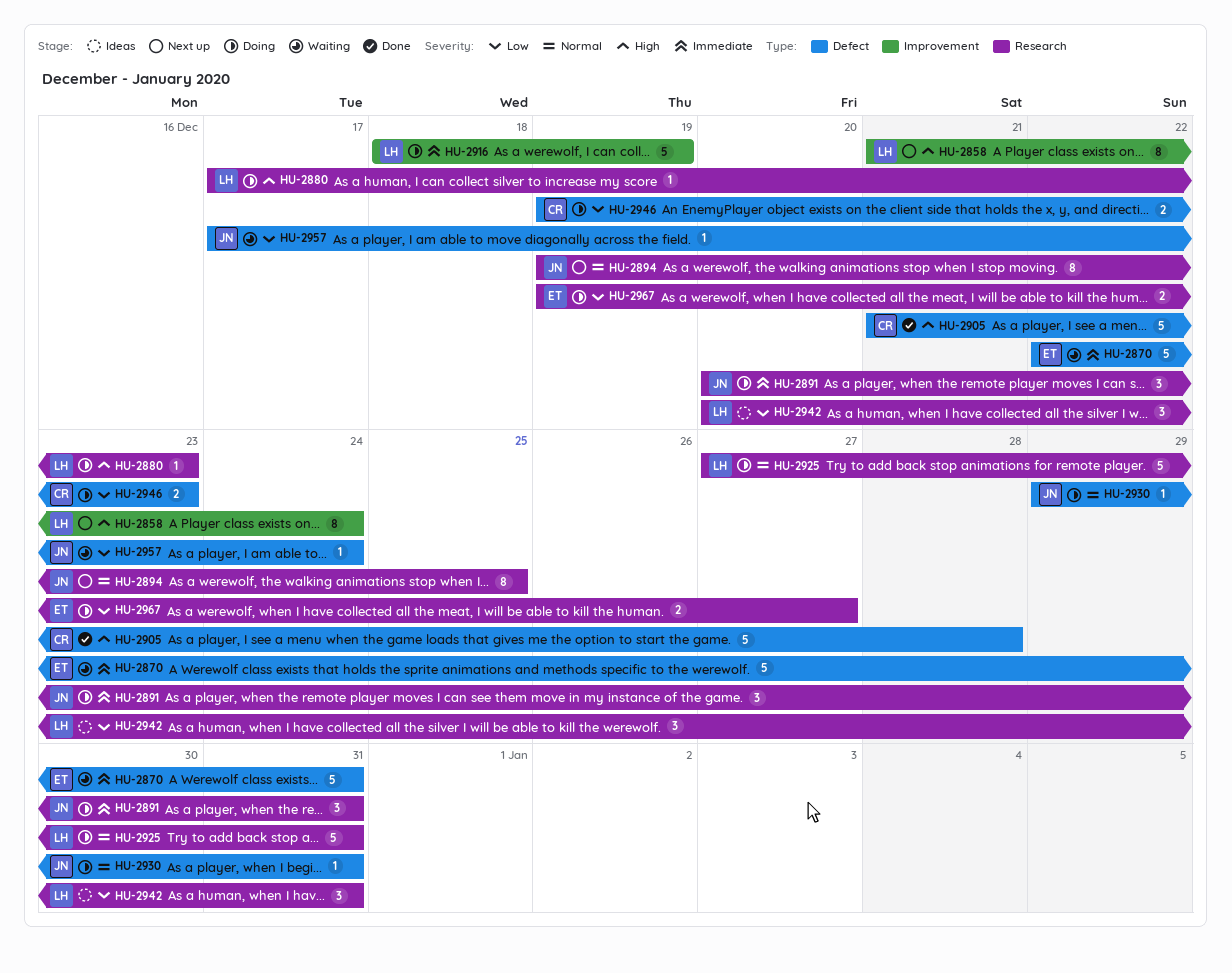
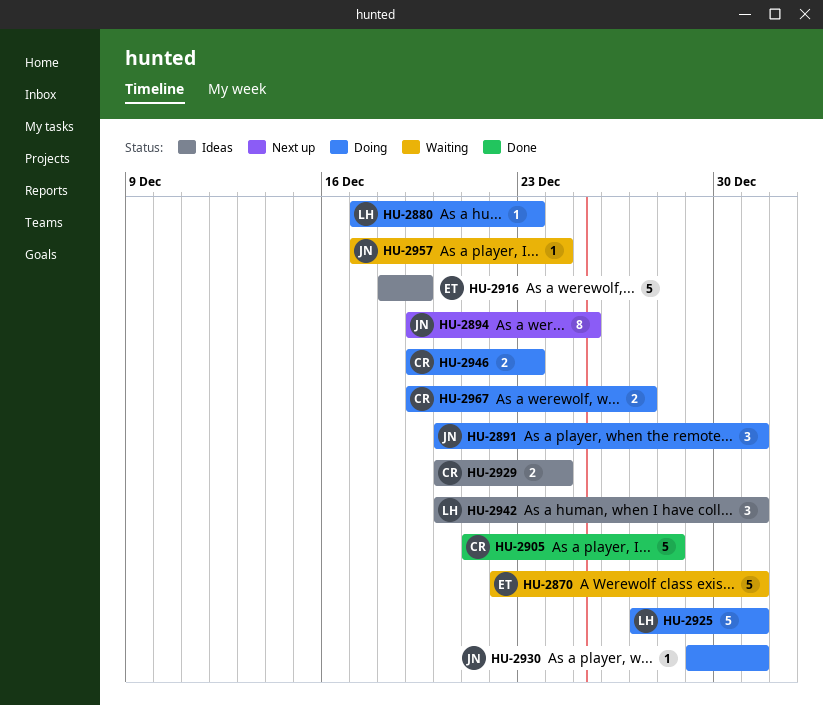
HU-2858: present -> none
HU-2916, status: Doing -> Ideas
HU-2916, owner: LH -> ET
HU-2929: none -> present
HU-2967, owner: ET -> CR

